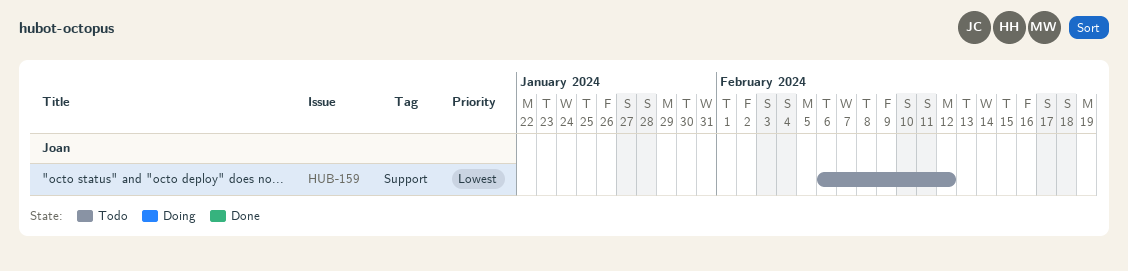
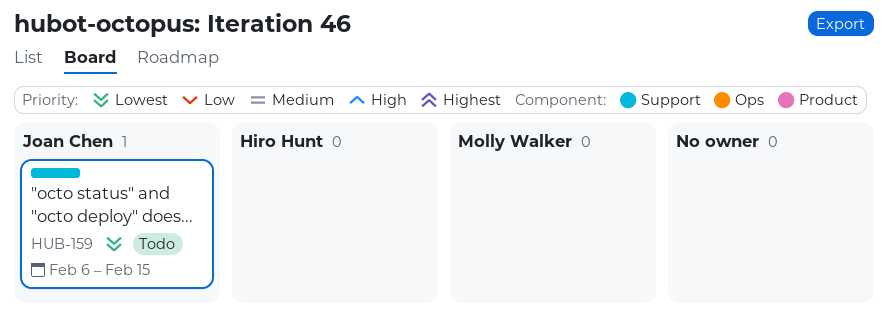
HUB-159, due: Feb 12 -> Feb 15

